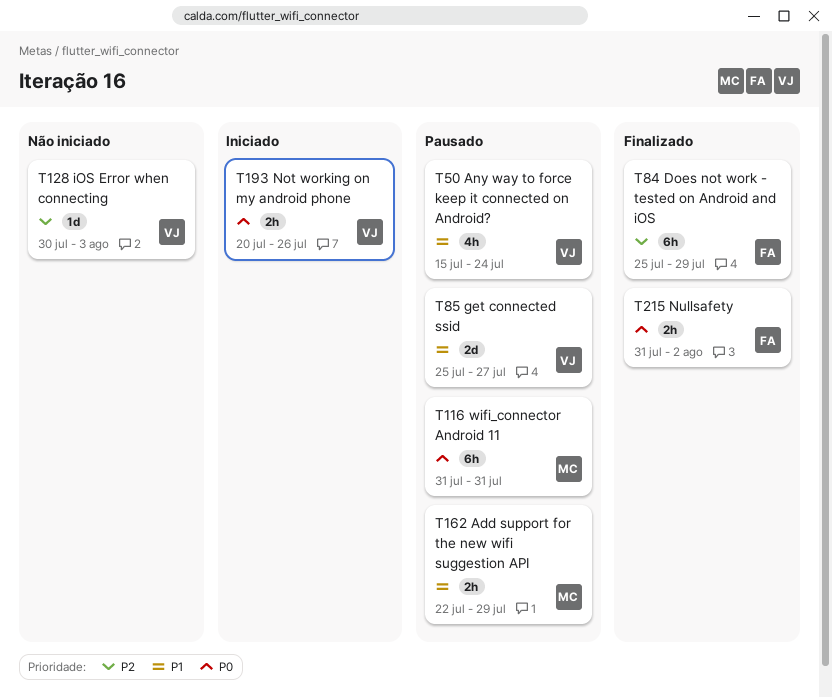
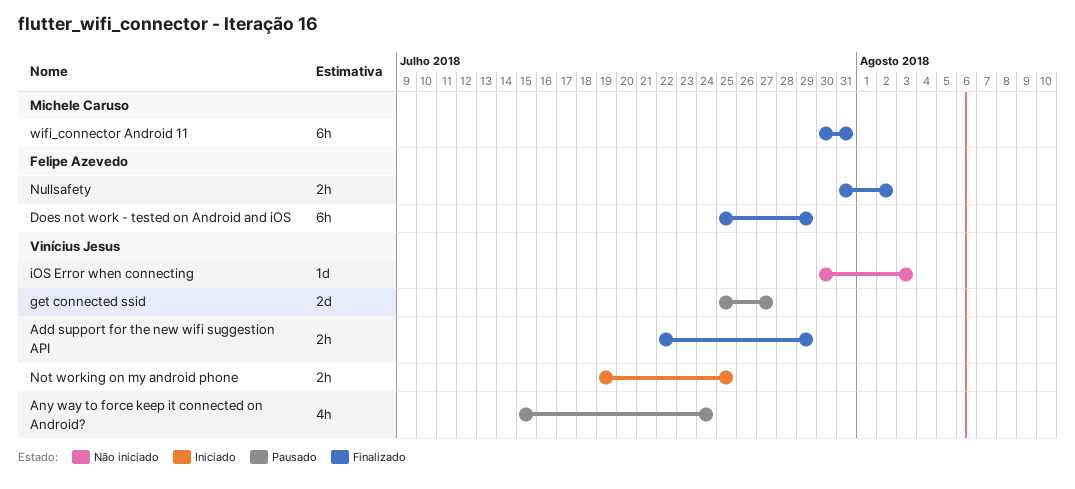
Add support for the new wifi suggestion API, status: Pausado -> Finalizado
Add support for the new wifi suggestion API, owner: Michele Caruso -> Vinícius Jesus
Not working on my android phone, start: Jul 20 -> Jul 19
Not working on my android phone, due: Jul 26 -> Jul 25
wifi_connector Android 11, status: Pausado -> Finalizado
wifi_connector Android 11, start: Jul 31 -> Jul 30

